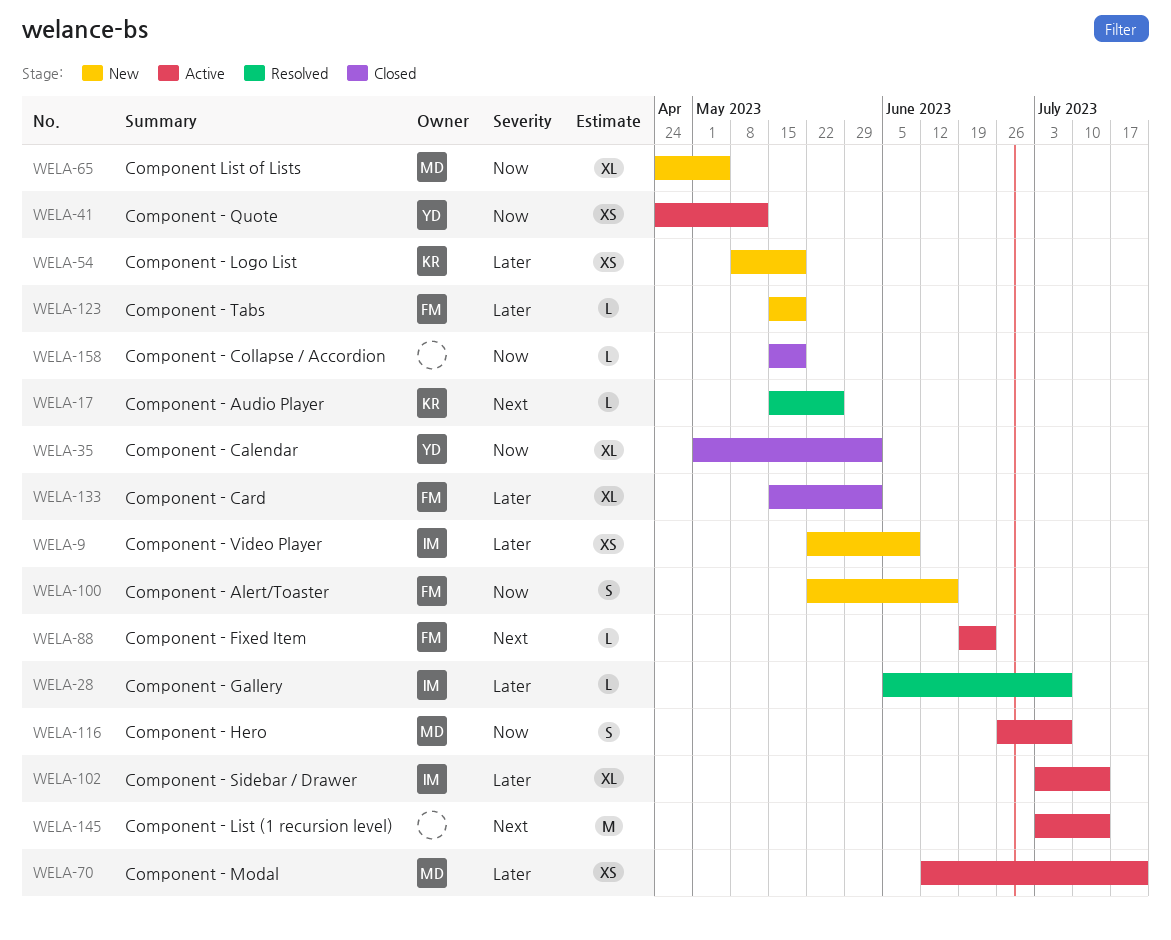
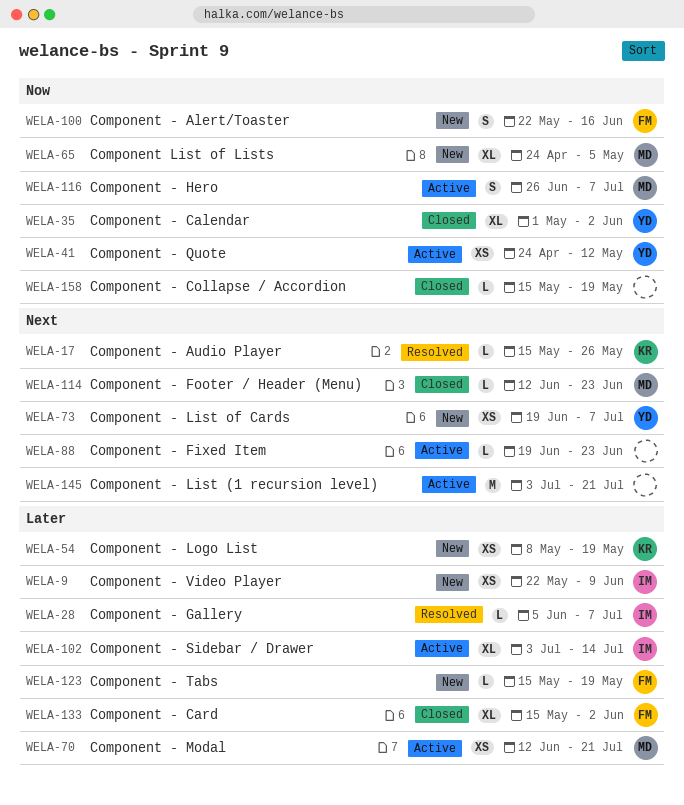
WELA-73: none -> present
WELA-88, owner: FM -> none
WELA-114: none -> present
WELA-145, due: Jul 14 -> Jul 21

